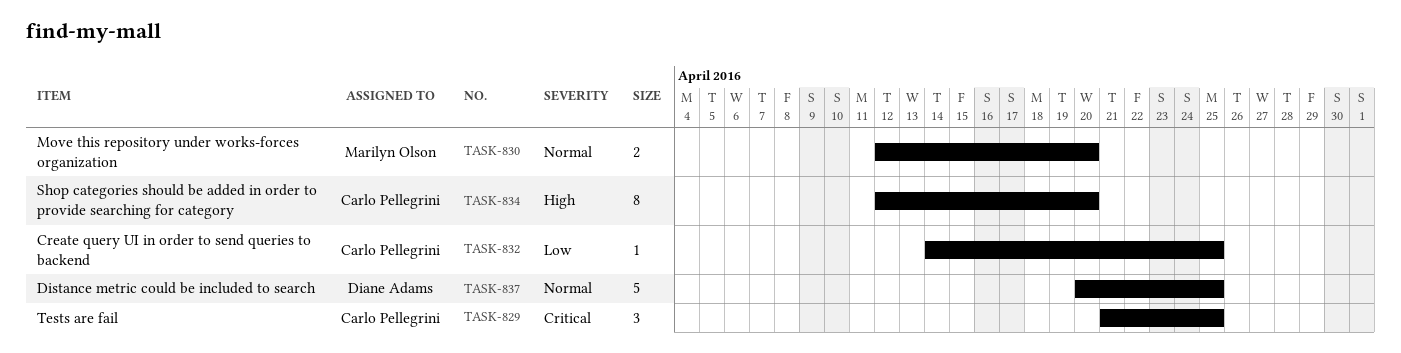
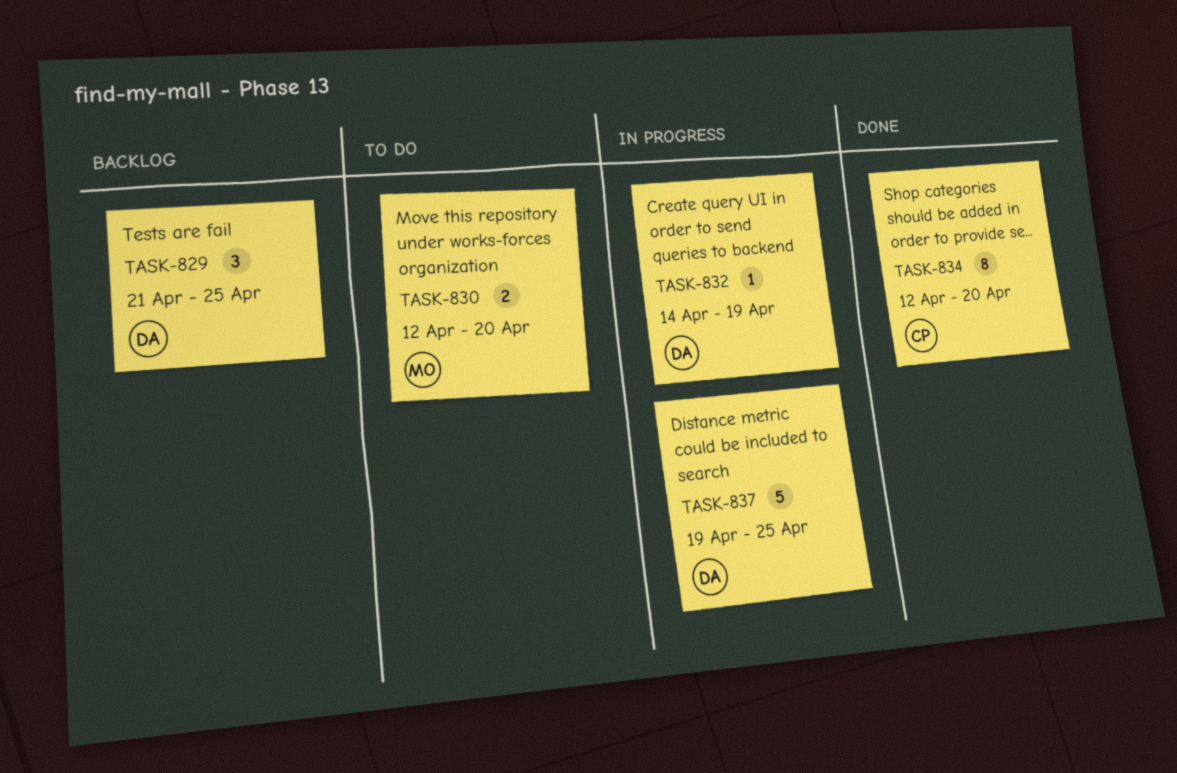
TASK-829, owner: Carlo Pellegrini -> Diane Adams
TASK-832, owner: Carlo Pellegrini -> Diane Adams
TASK-832, due: Apr 25 -> Apr 19
TASK-837, start: Apr 20 -> Apr 19

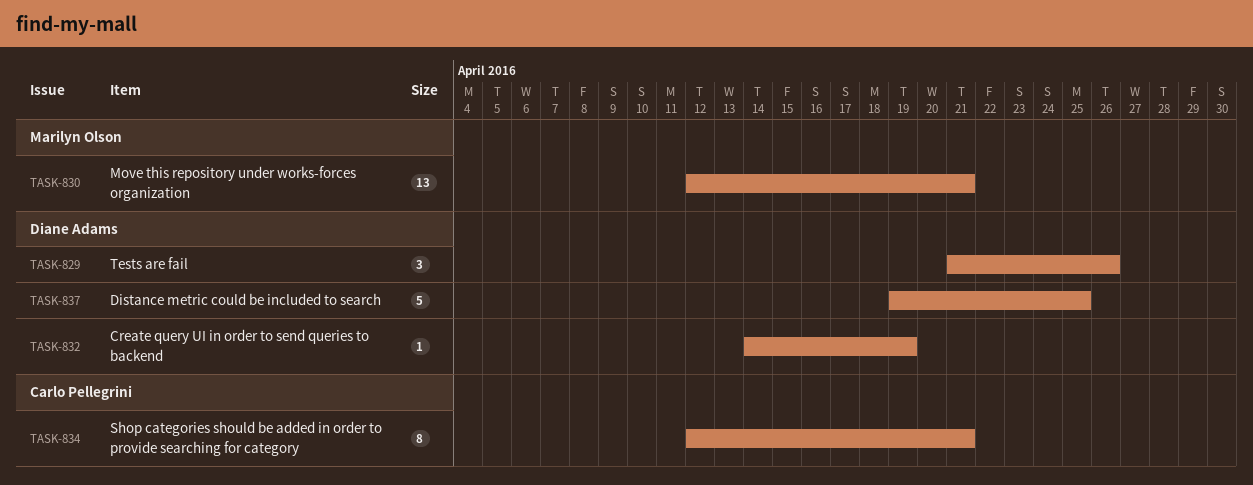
TASK-829, due: Apr 25 -> Apr 26
TASK-830, estimate: 2 -> 13
TASK-830, due: Apr 20 -> Apr 21
TASK-834, due: Apr 20 -> Apr 21

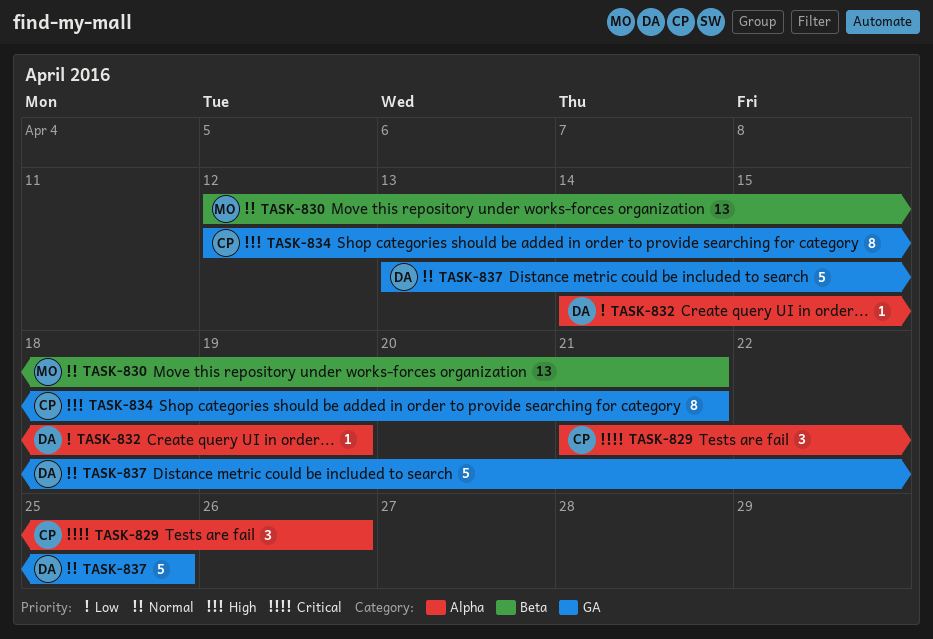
TASK-829, owner: Diane Adams -> Carlo Pellegrini
TASK-837, start: Apr 19 -> Apr 13

